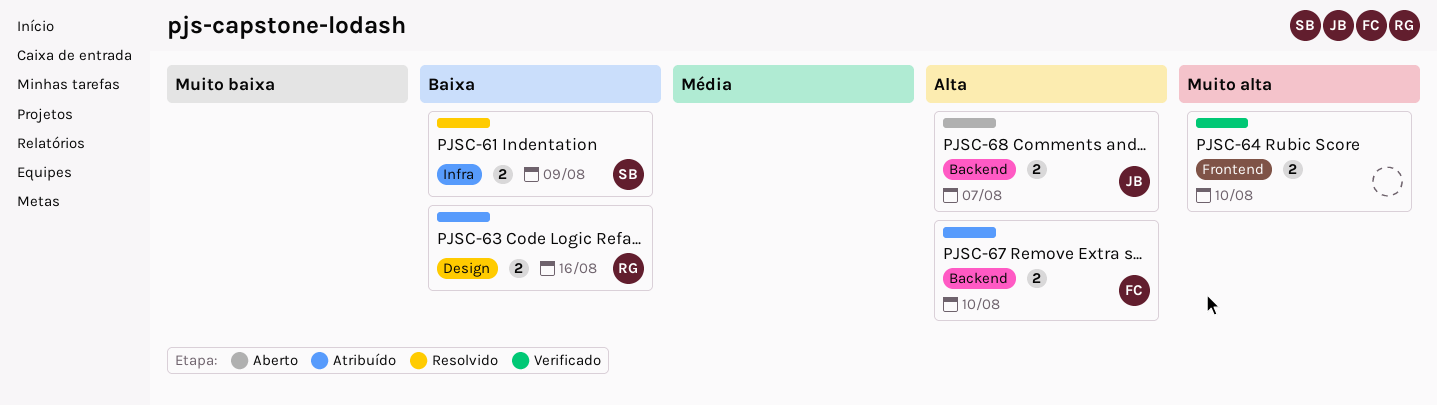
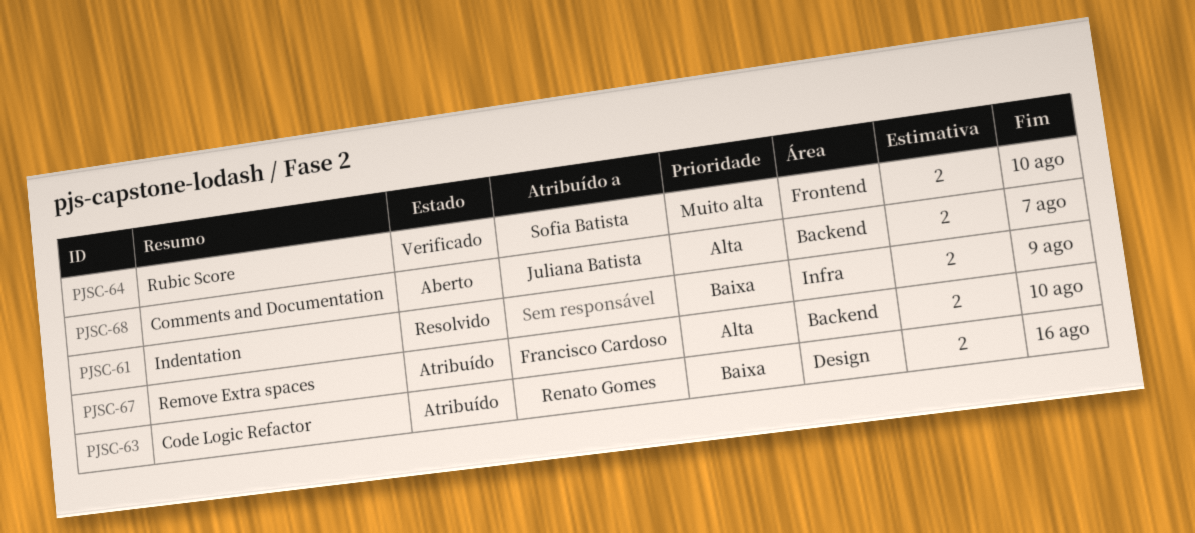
PJSC-61, owner: Sofia Batista -> none
PJSC-64, owner: none -> Sofia Batista

